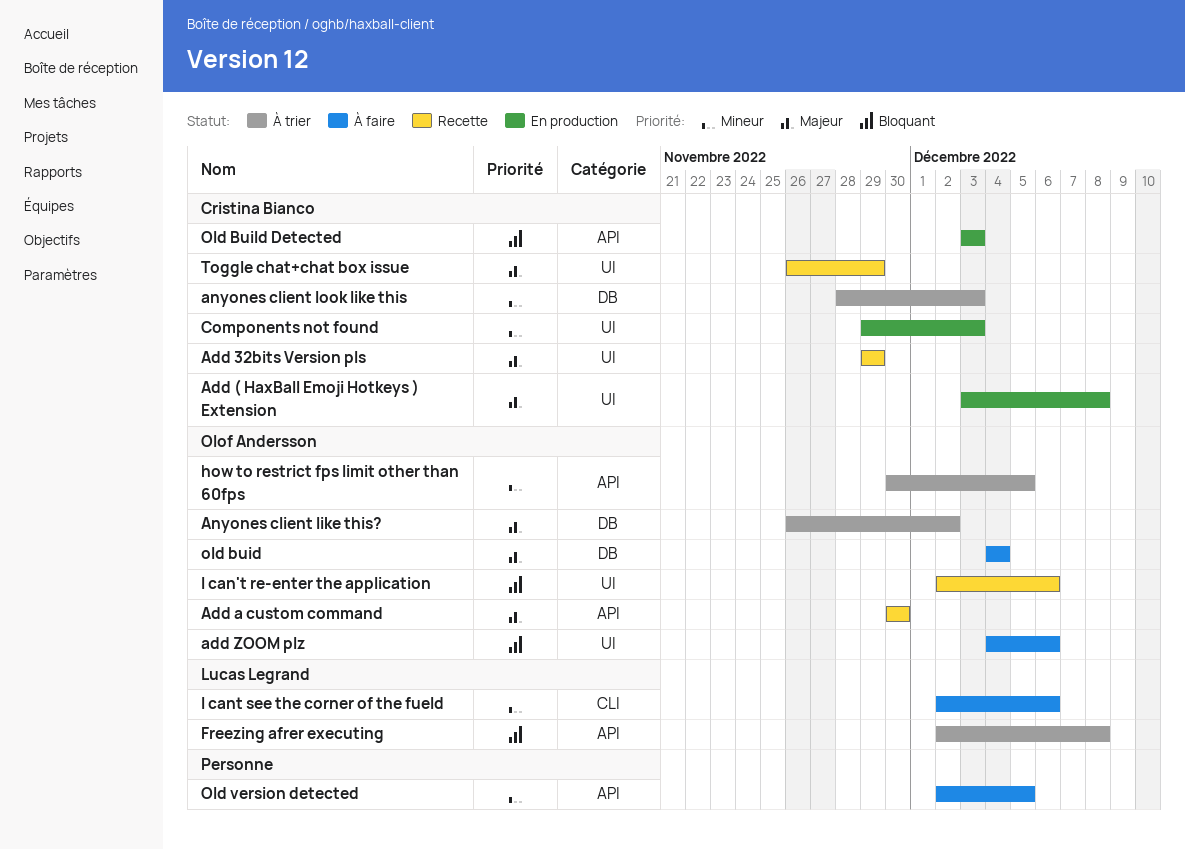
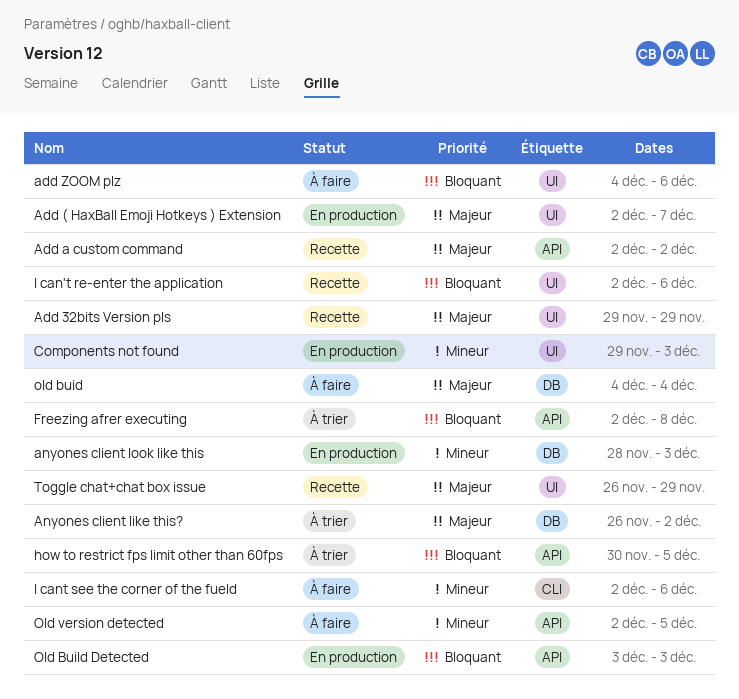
Add ( HaxBall Emoji Hotkeys ) Extension, start: Dec 3 -> Dec 2
Add ( HaxBall Emoji Hotkeys ) Extension, due: Dec 8 -> Dec 7
Add a custom command, start: Nov 30 -> Dec 2
Add a custom command, due: Nov 30 -> Dec 2
anyones client look like this, status: À trier -> En production
how to restrict fps limit other than 60fps, priority: Mineur -> Bloquant

